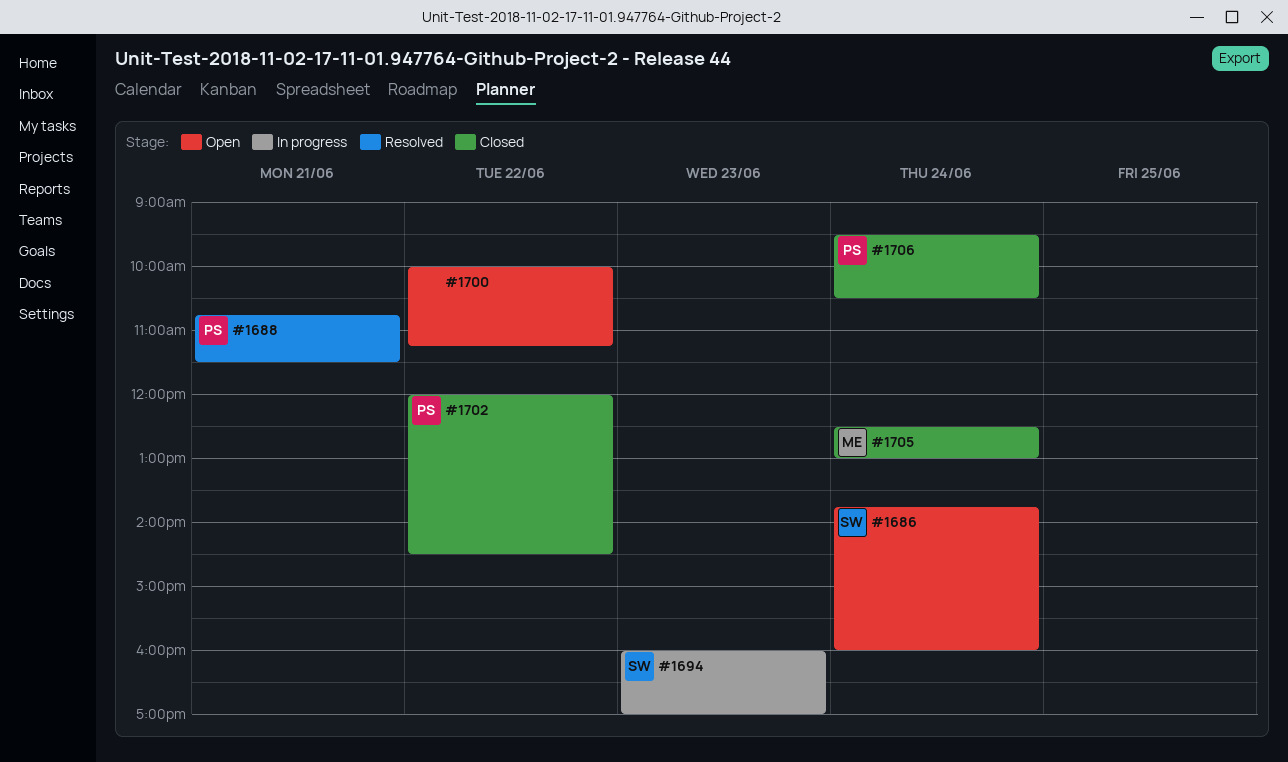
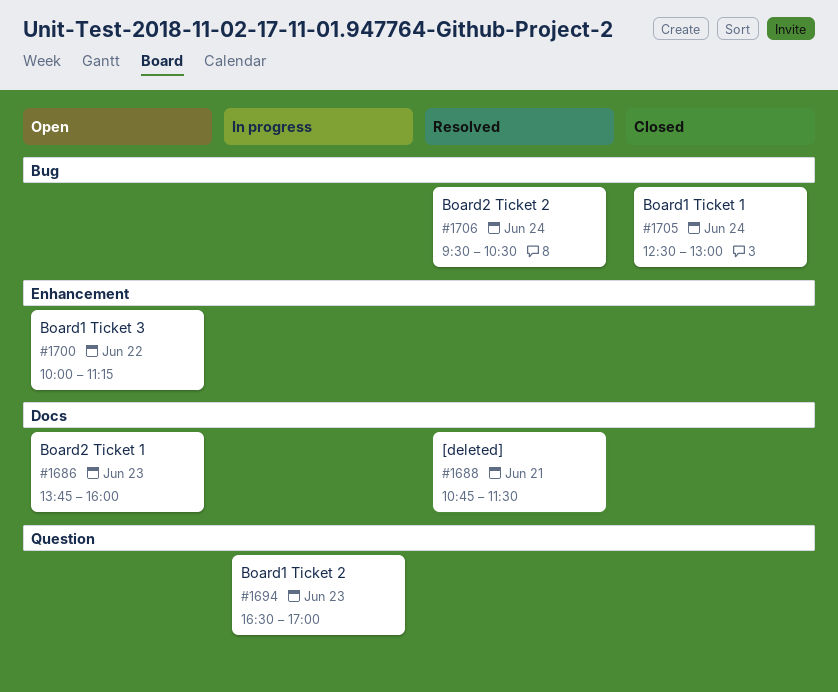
#1686, day: Jun 24 -> Jun 23
#1694, begins: 16:00 -> 16:30
#1702: present -> none
#1706, status: Closed -> Resolved

